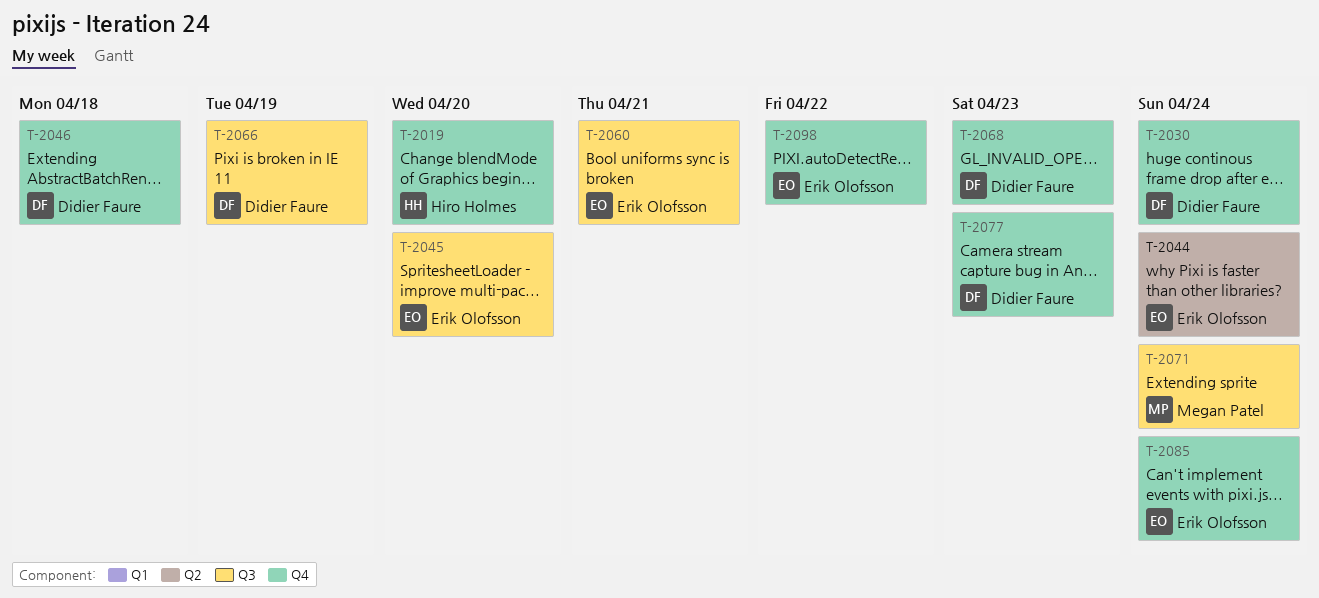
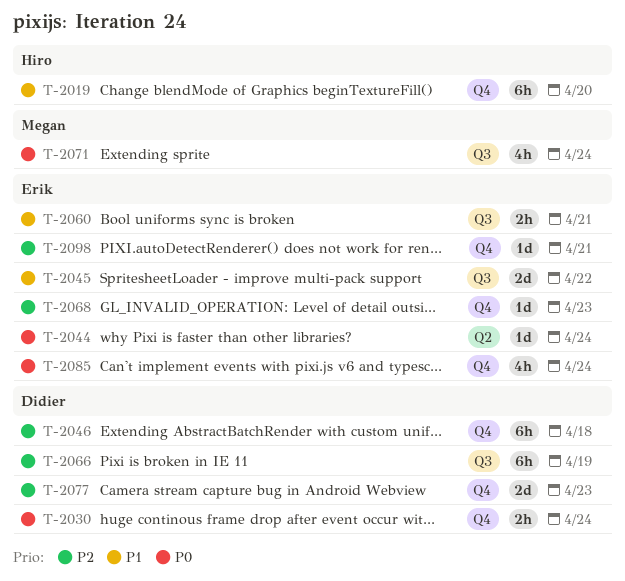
T-2045, due: Apr 20 -> Apr 22
T-2068, owner: Didier Faure -> Erik Olofsson
T-2098, due: Apr 22 -> Apr 21

